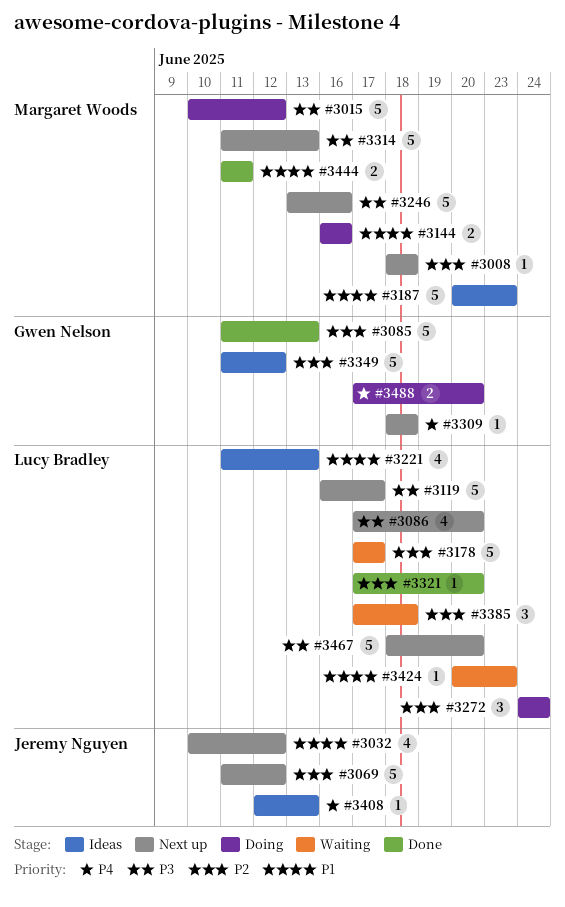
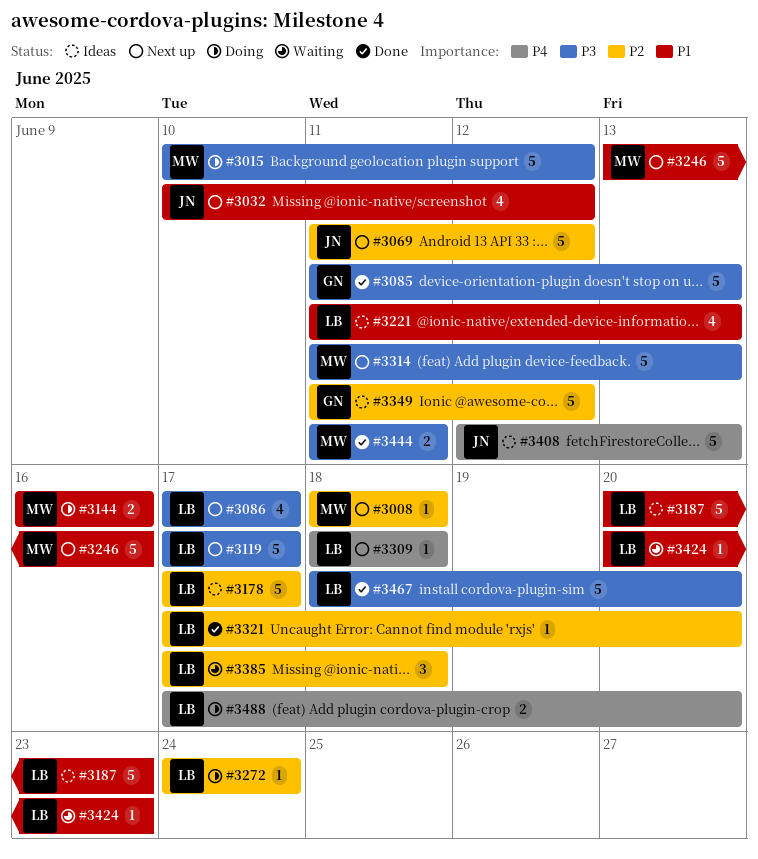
#3085, priority: P2 -> P3
#3086, due: Jun 20 -> Jun 17
#3119, start: Jun 16 -> Jun 17
#3178, status: Waiting -> Ideas
#3187, owner: Margaret Woods -> Lucy Bradley
#3246, priority: P3 -> P1
#3272, estimate: 3 -> 1
#3309, owner: Gwen Nelson -> Lucy Bradley
#3408, estimate: 1 -> 5
#3444, priority: P1 -> P3
#3467, status: Next up -> Done
#3488, owner: Gwen Nelson -> Lucy Bradley

